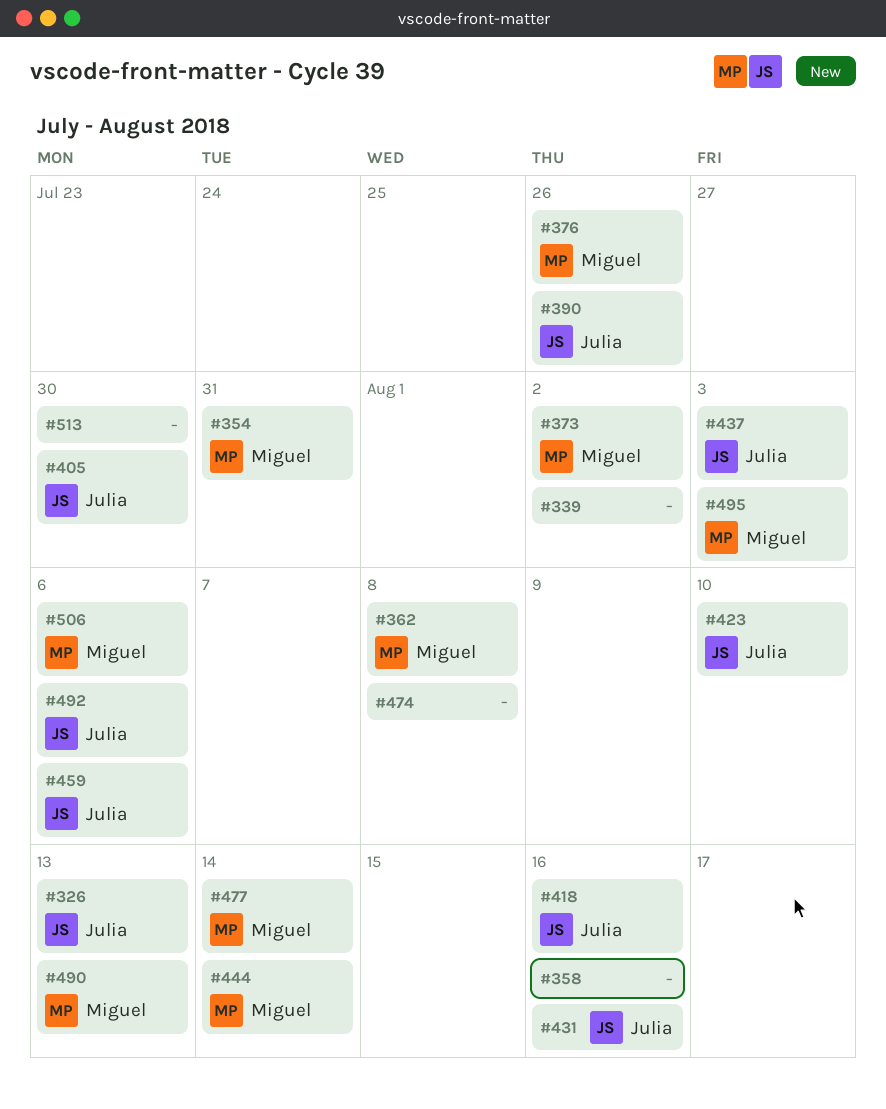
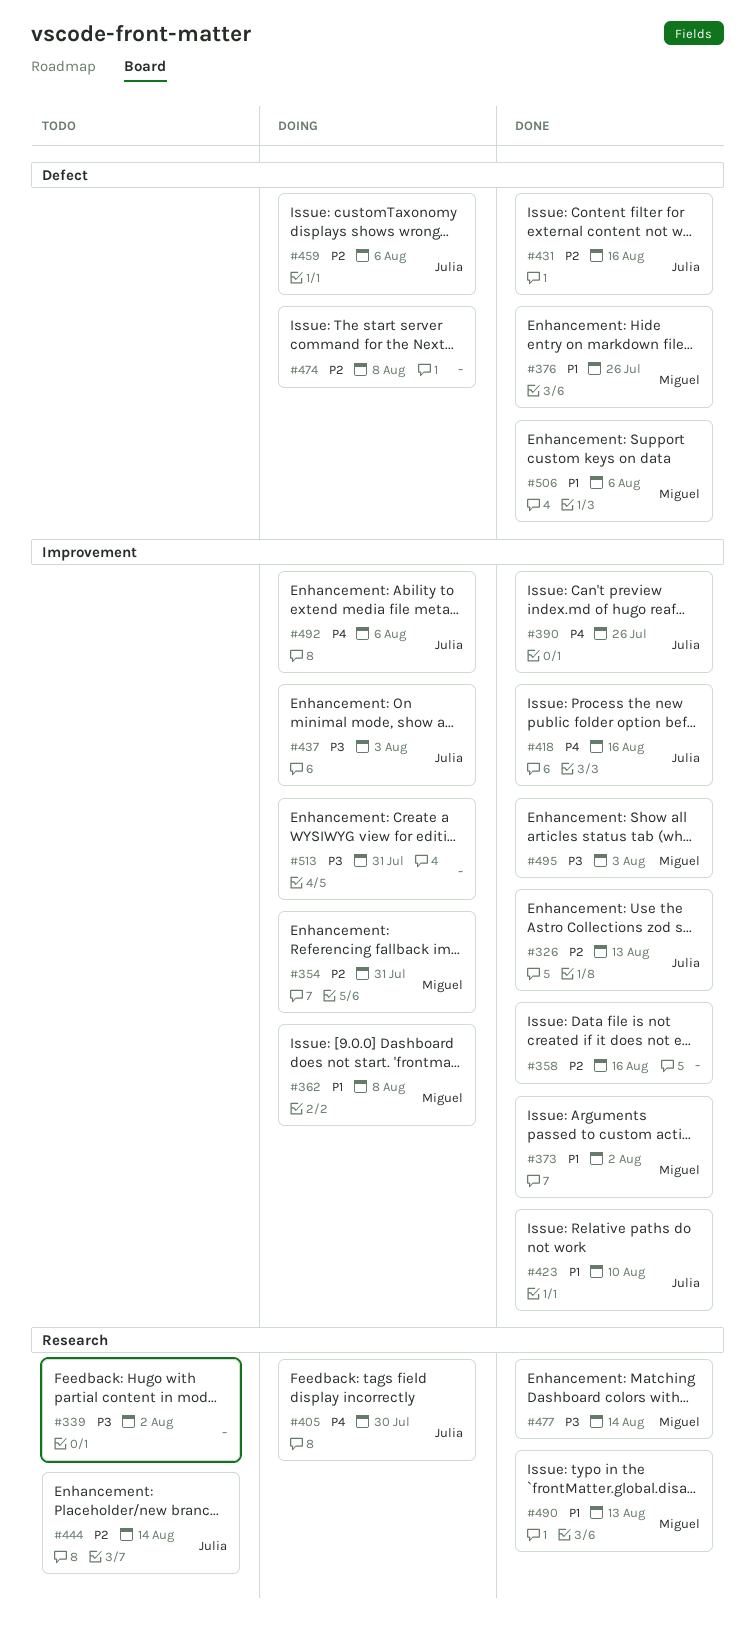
#444, owner: Miguel -> Julia
#513, due: Jul 30 -> Jul 31

